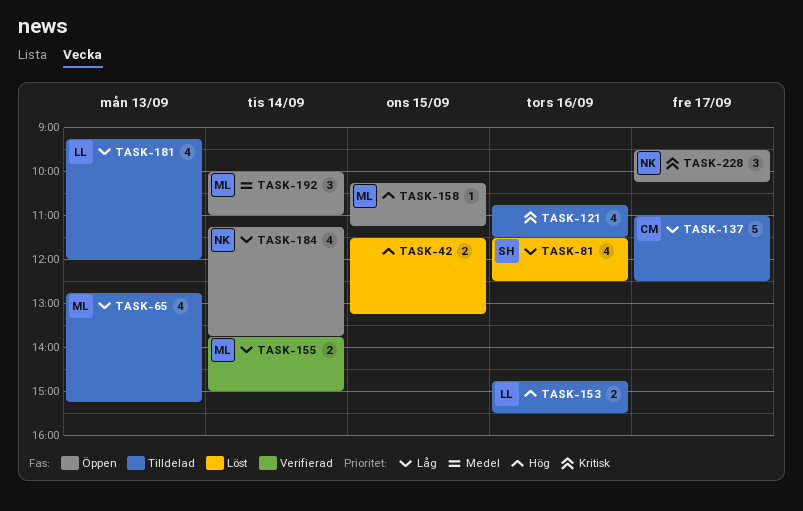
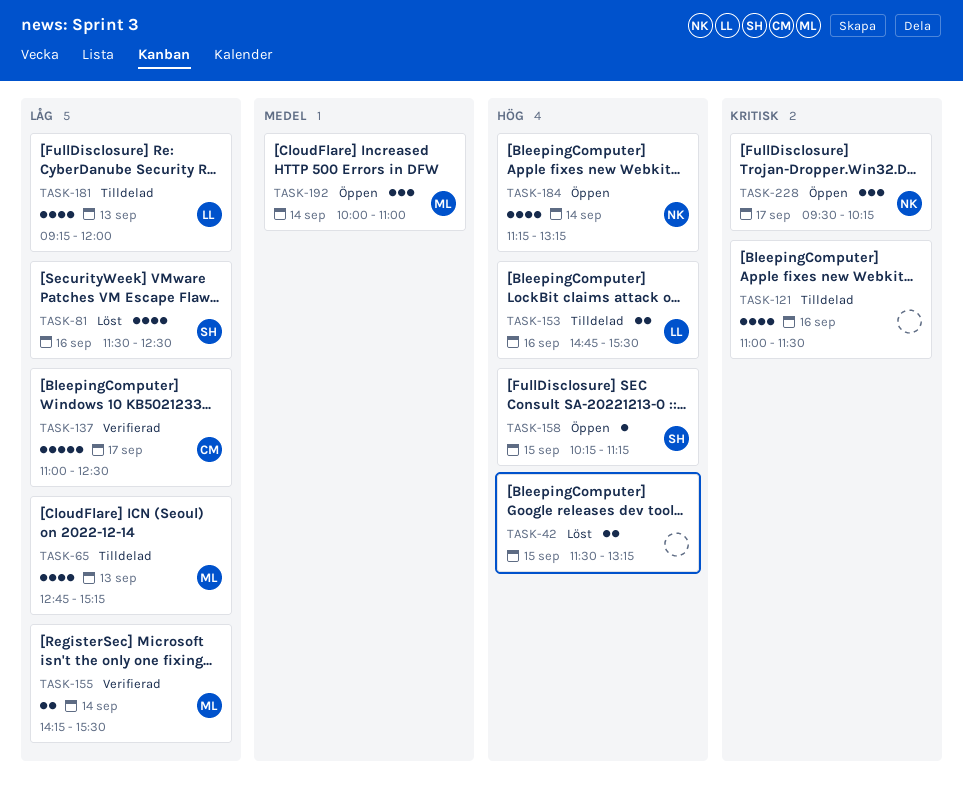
TASK-121, begins: 10:45 -> 11:00
TASK-137, status: Tilldelad -> Verifierad
TASK-155, begins: 13:45 -> 14:15
TASK-155, ends: 15:00 -> 15:30
TASK-158, owner: ML -> SH
TASK-184, priority: Låg -> Hög
TASK-184, ends: 13:45 -> 13:15

